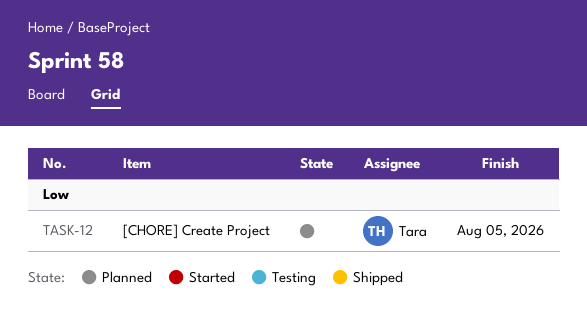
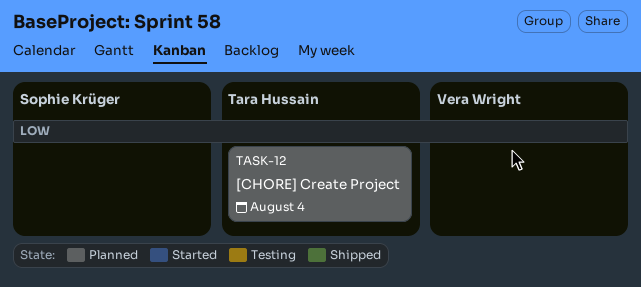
TASK-12, due: Aug 5 -> Aug 4

